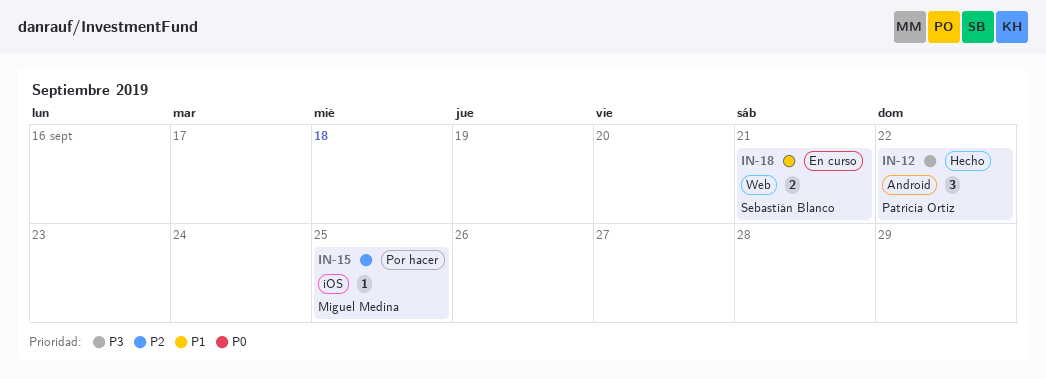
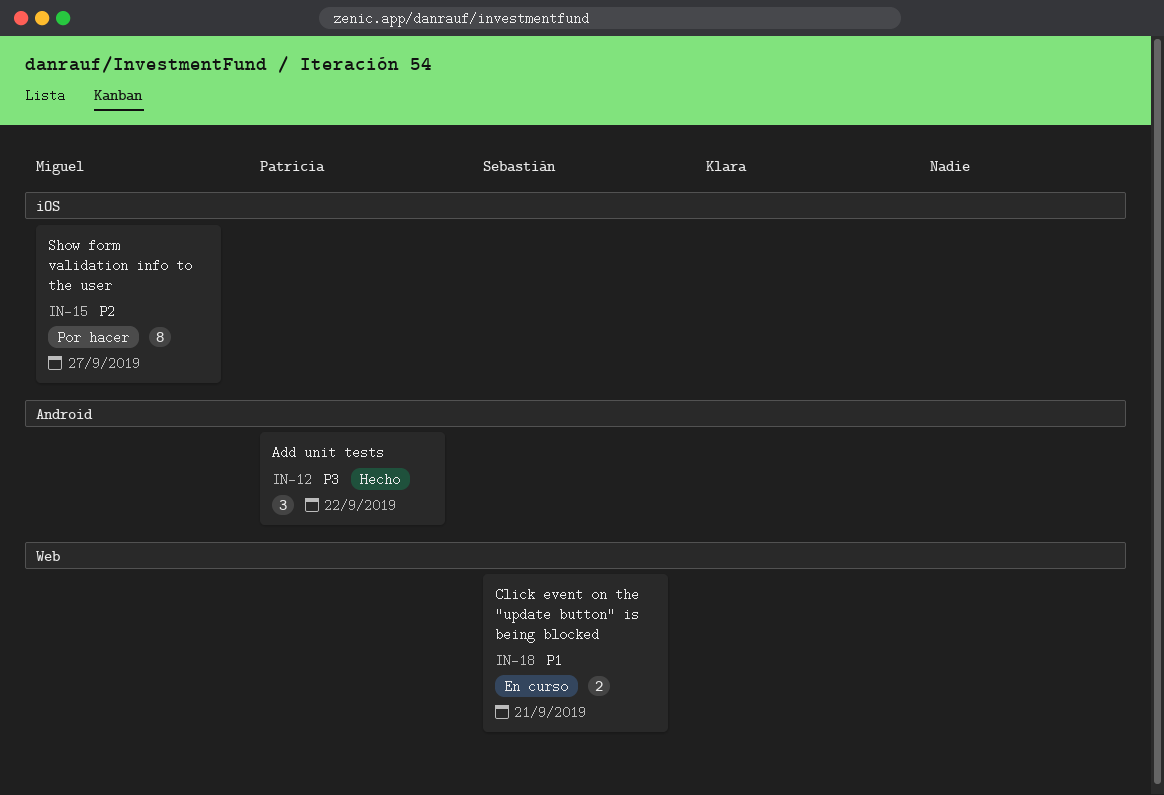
IN-15, estimate: 1 -> 8
IN-15, due: Sep 25 -> Sep 27

